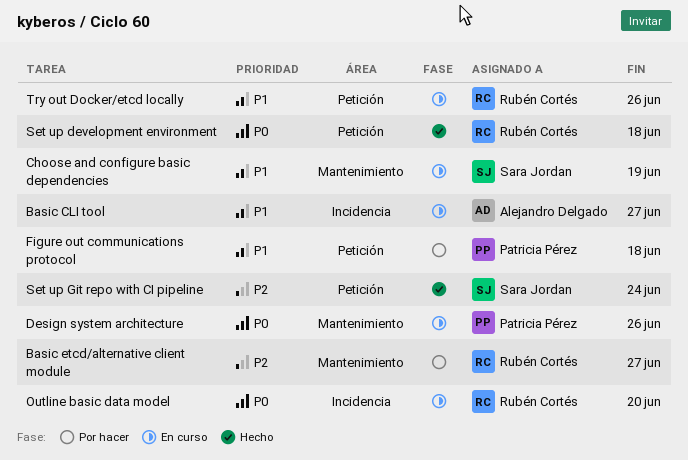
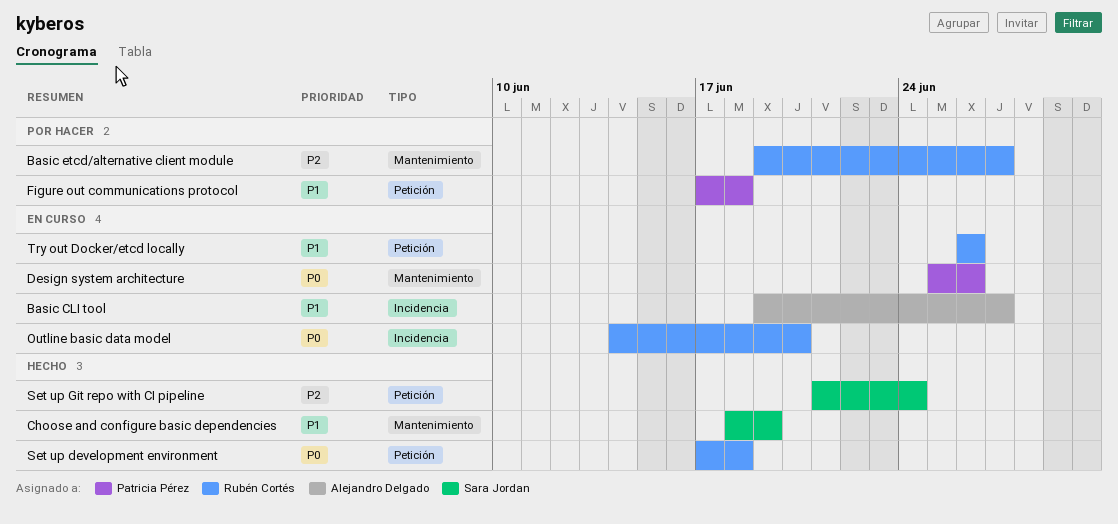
Choose and configure basic dependencies, status: En curso -> Hecho

